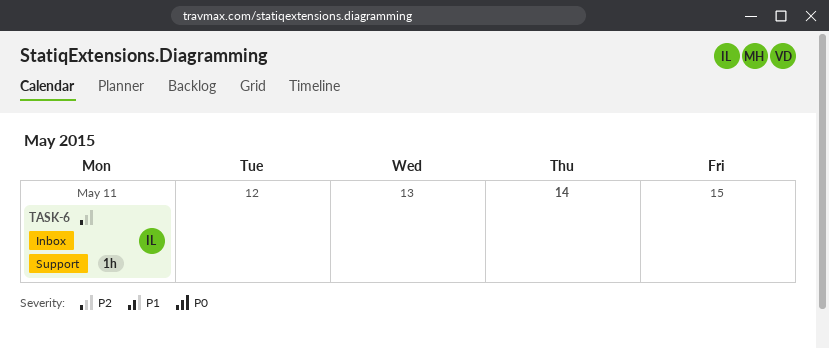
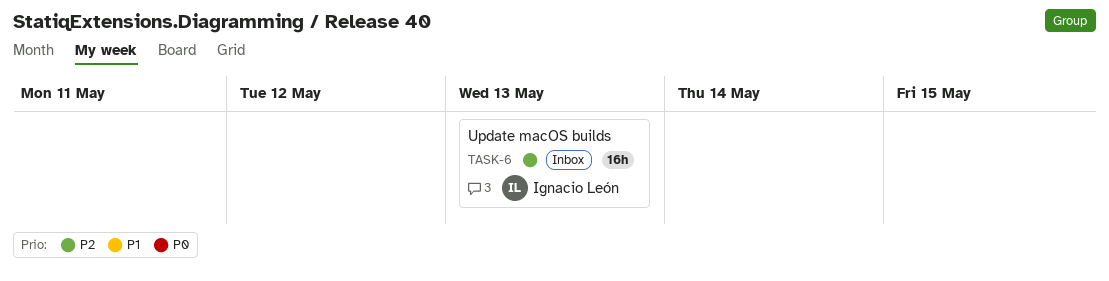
TASK-6, estimate: 1h -> 16h
TASK-6, due: May 11 -> May 13

